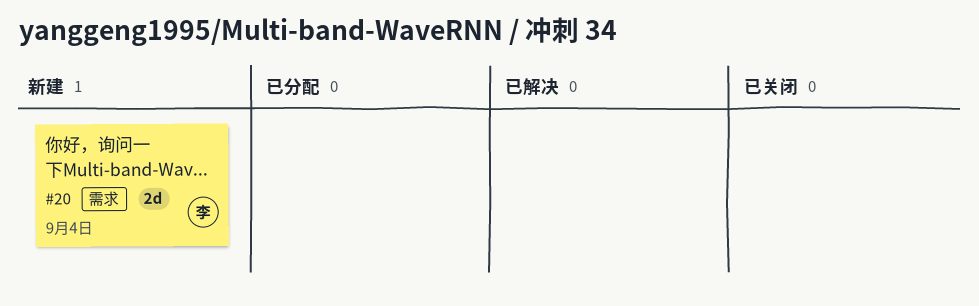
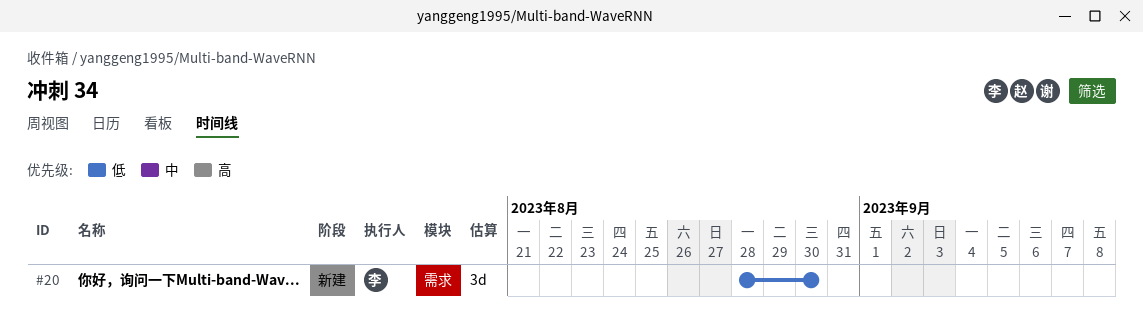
#20, estimate: 2d -> 3d
#20, due: Sep 4 -> Aug 30

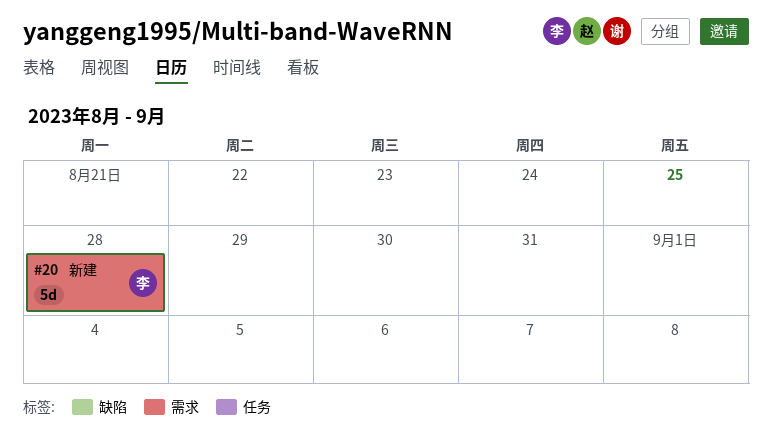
#20, estimate: 3d -> 5d
#20, due: Aug 30 -> Aug 28

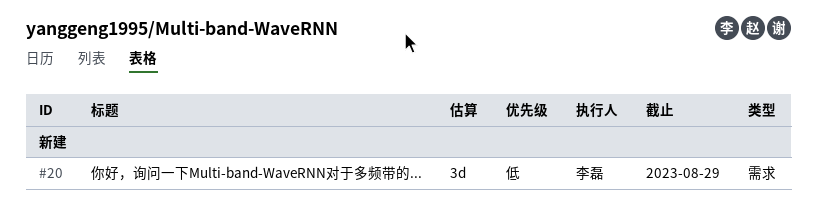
#20, estimate: 5d -> 3d
#20, due: Aug 28 -> Aug 29

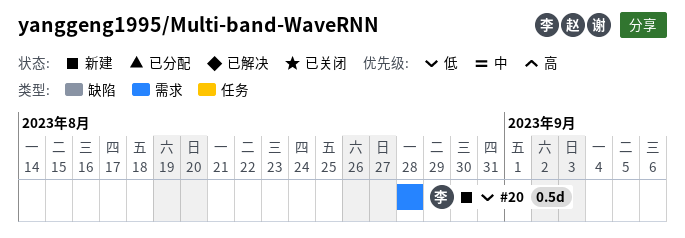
#20, estimate: 3d -> 0.5d
#20, due: Aug 29 -> Aug 28

